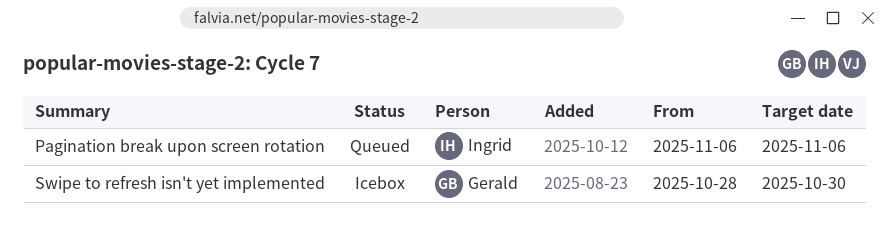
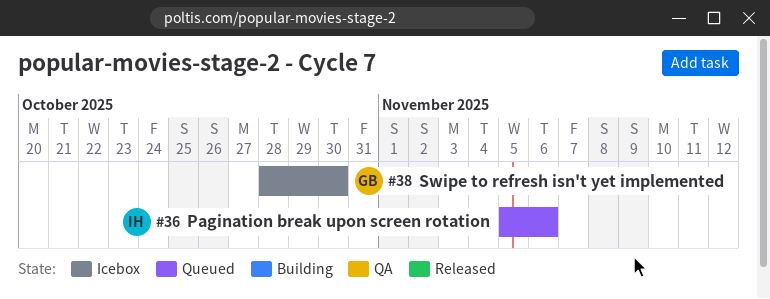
Pagination break upon screen rotation, start: Nov 6 -> Nov 5

